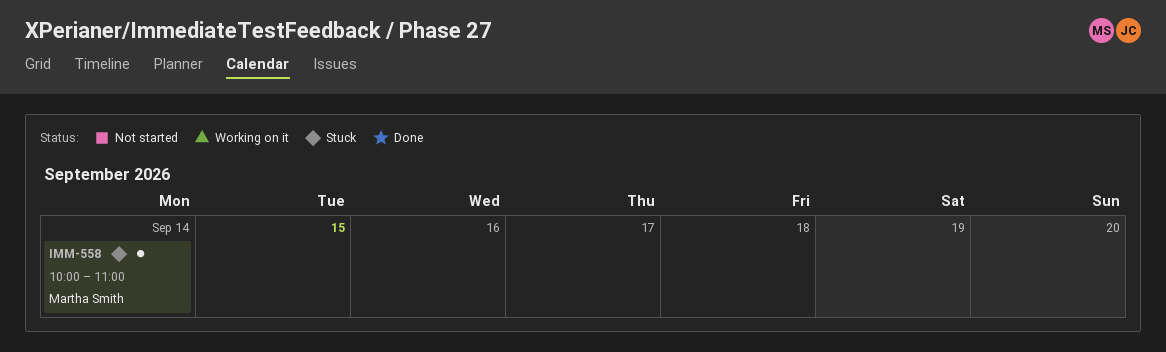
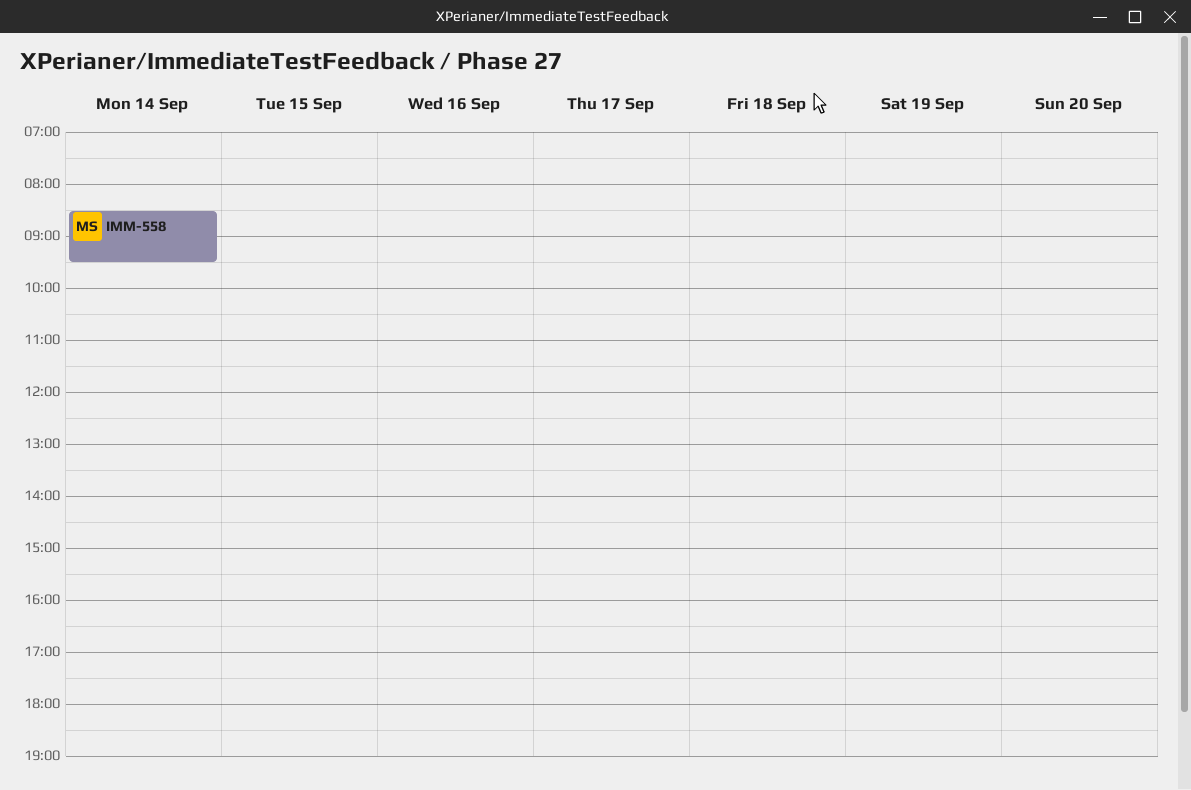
IMM-558, begins: 10:00 -> 08:30
IMM-558, ends: 11:00 -> 09:30

